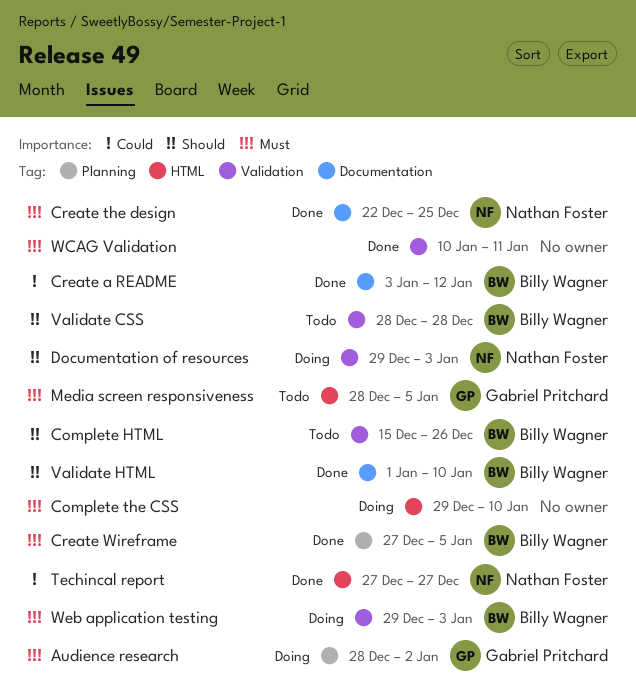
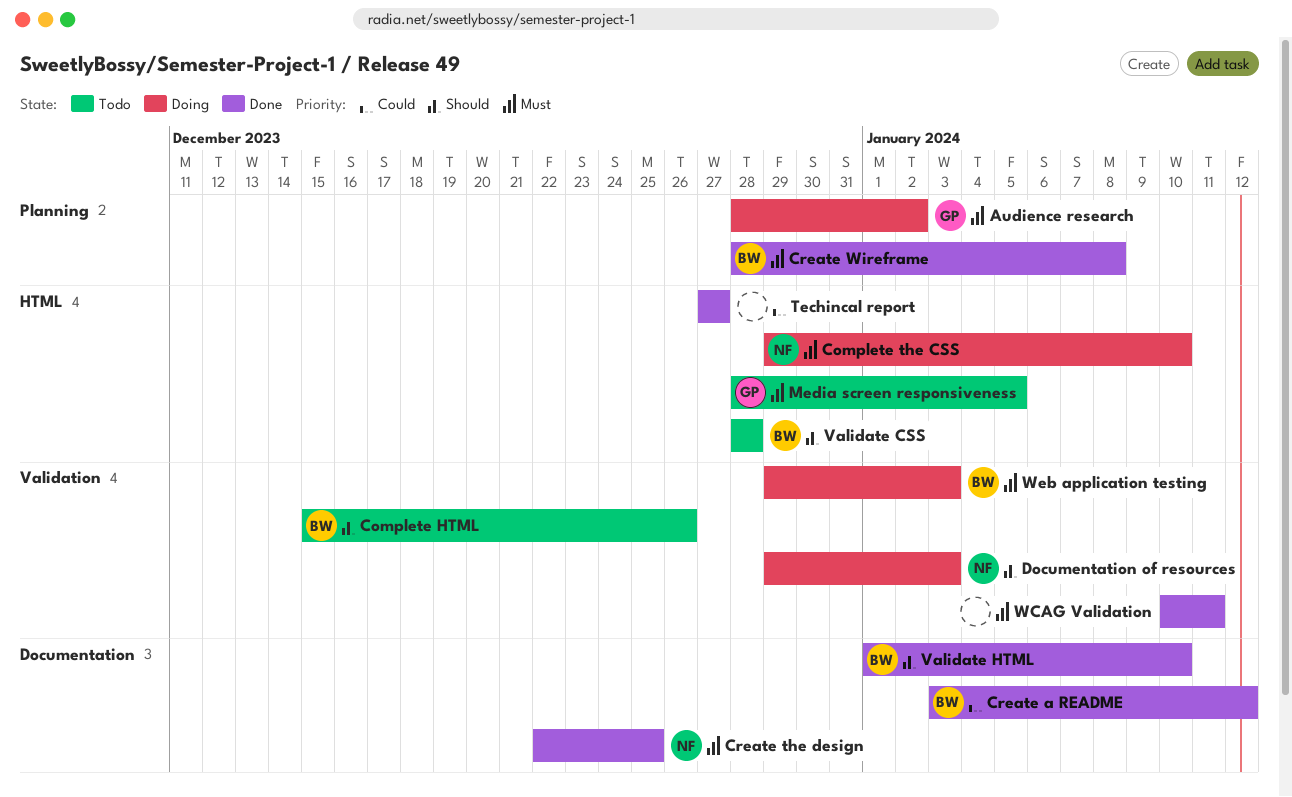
Complete the CSS, owner: none -> Nathan Foster
Create Wireframe, start: Dec 27 -> Dec 28
Create Wireframe, due: Jan 5 -> Jan 8
Techincal report, owner: Nathan Foster -> none
Validate CSS, label: Validation -> HTML

